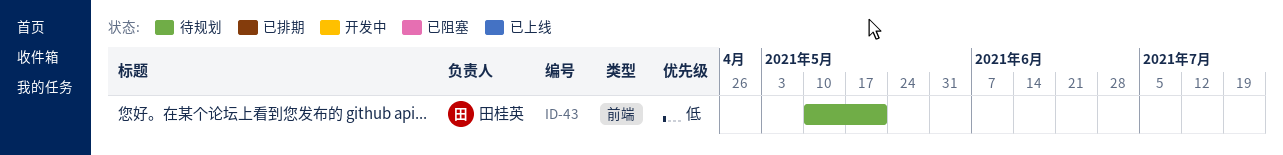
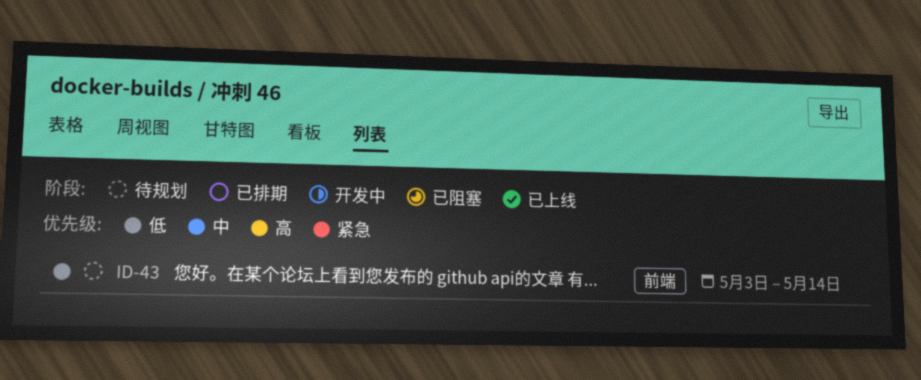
ID-43, start: May 10 -> May 3
ID-43, due: May 21 -> May 14

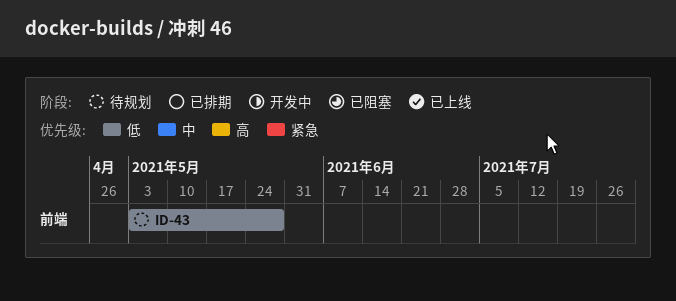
ID-43, due: May 14 -> May 28

